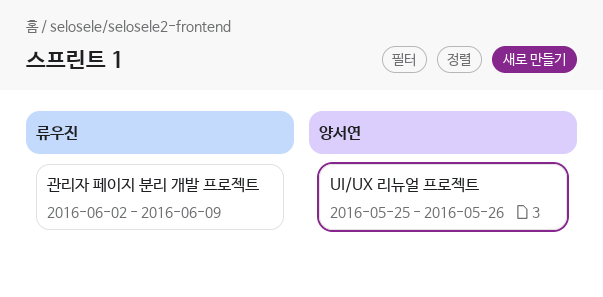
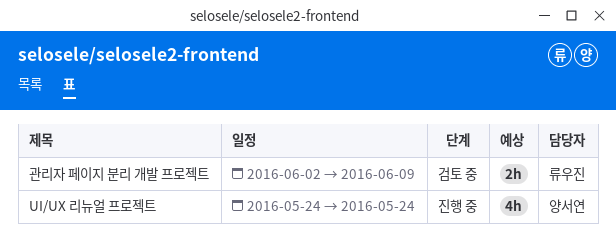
UI/UX 리뉴얼 프로젝트, start: May 25 -> May 24
UI/UX 리뉴얼 프로젝트, due: May 26 -> May 24

